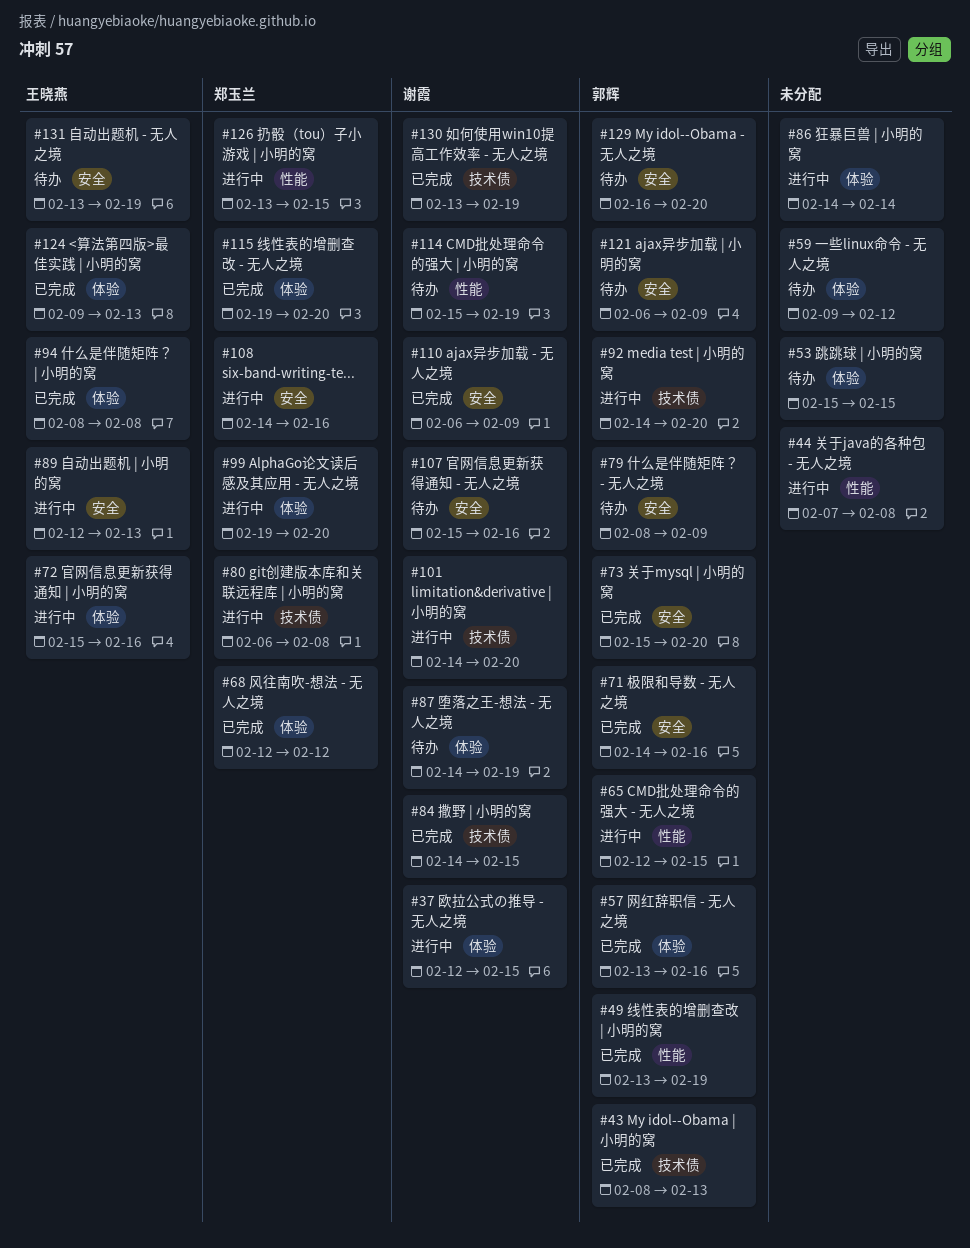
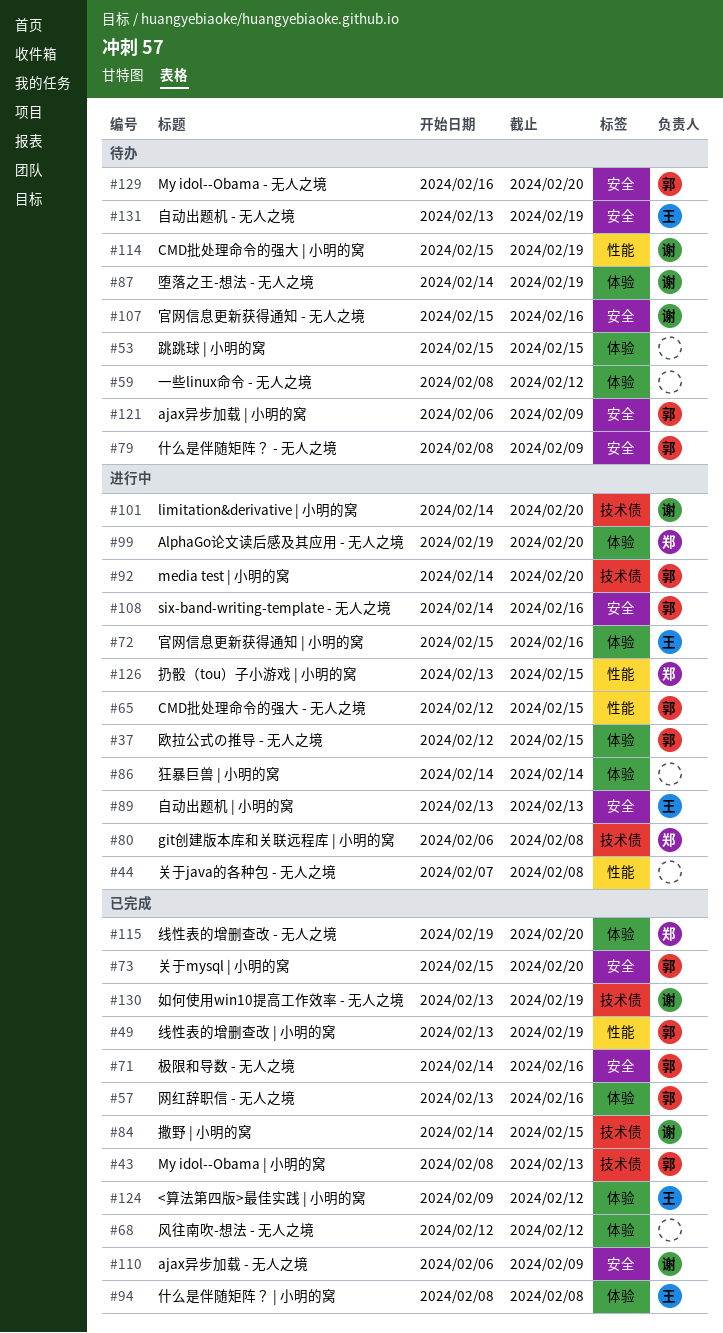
#37, owner: 谢霞 -> 郭辉
#59, start: Feb 9 -> Feb 8
#68, owner: 郑玉兰 -> none
#89, start: Feb 12 -> Feb 13
#108, owner: 郑玉兰 -> 郭辉
#124, due: Feb 13 -> Feb 12

